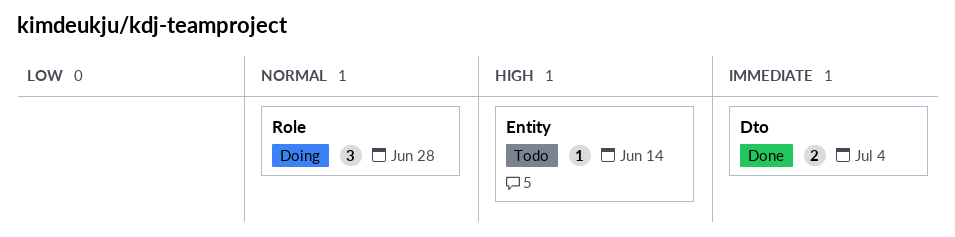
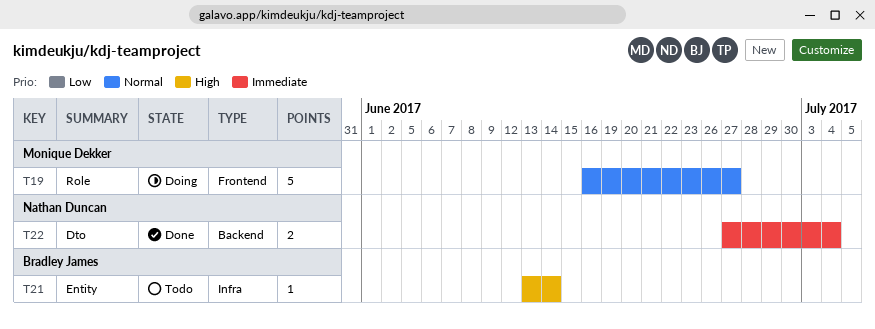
Role, estimate: 3 -> 5
Role, due: Jun 28 -> Jun 27

